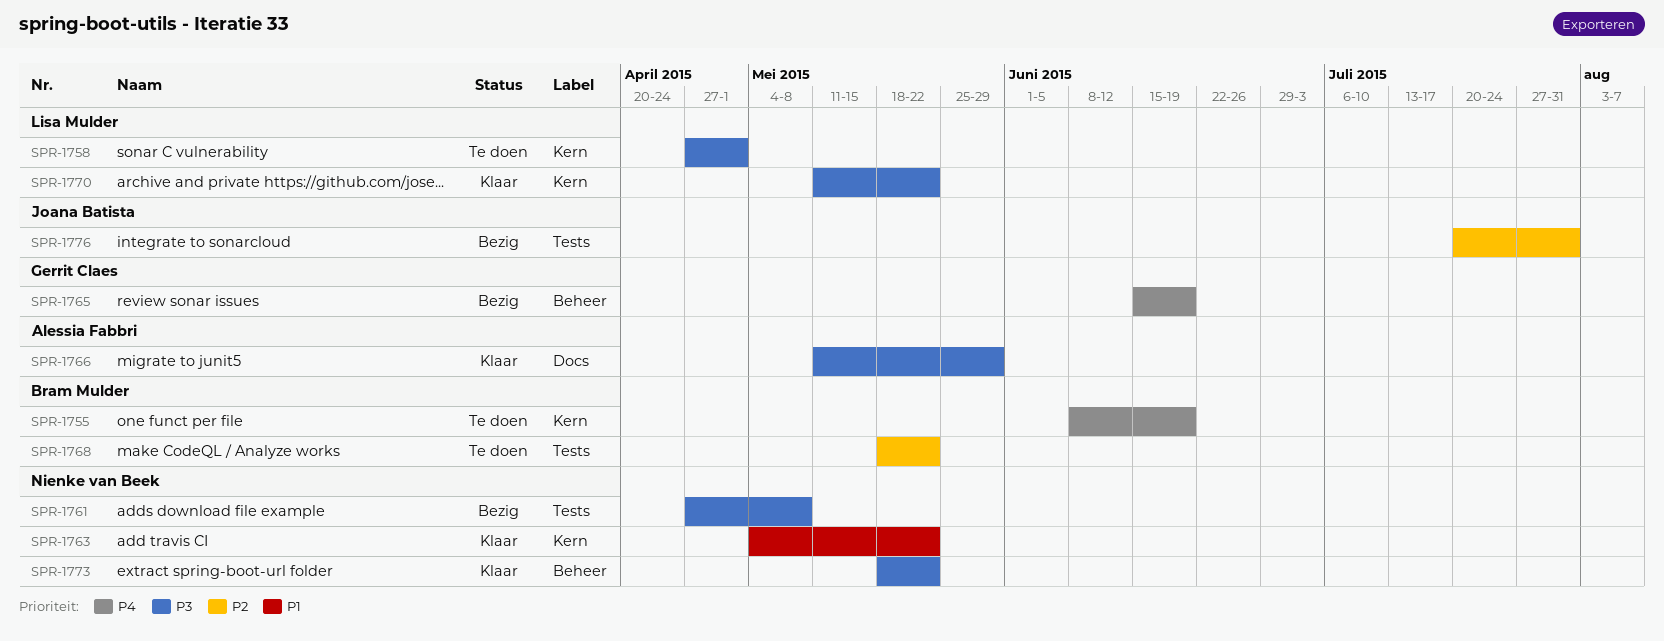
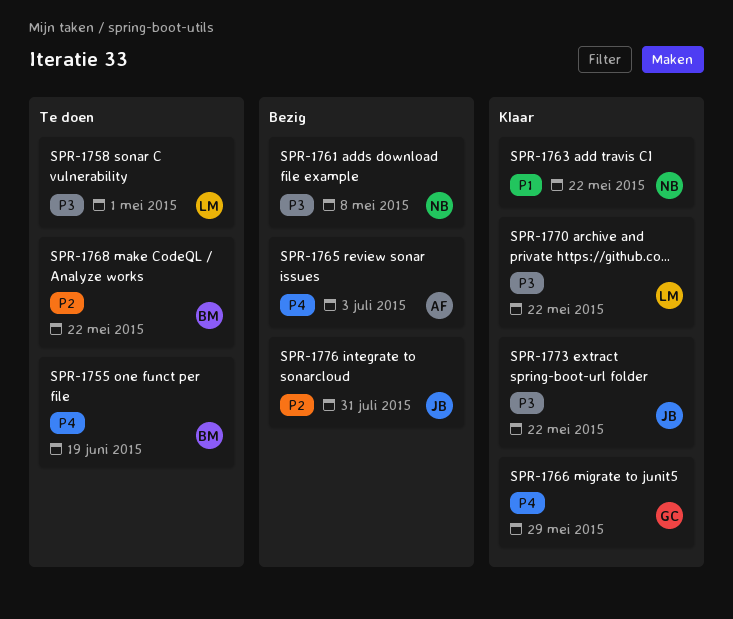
SPR-1765, owner: Gerrit Claes -> Alessia Fabbri
SPR-1765, due: Jun 19 -> Jul 3
SPR-1766, owner: Alessia Fabbri -> Gerrit Claes
SPR-1766, priority: P3 -> P4
SPR-1773, owner: Nienke van Beek -> Joana Batista

